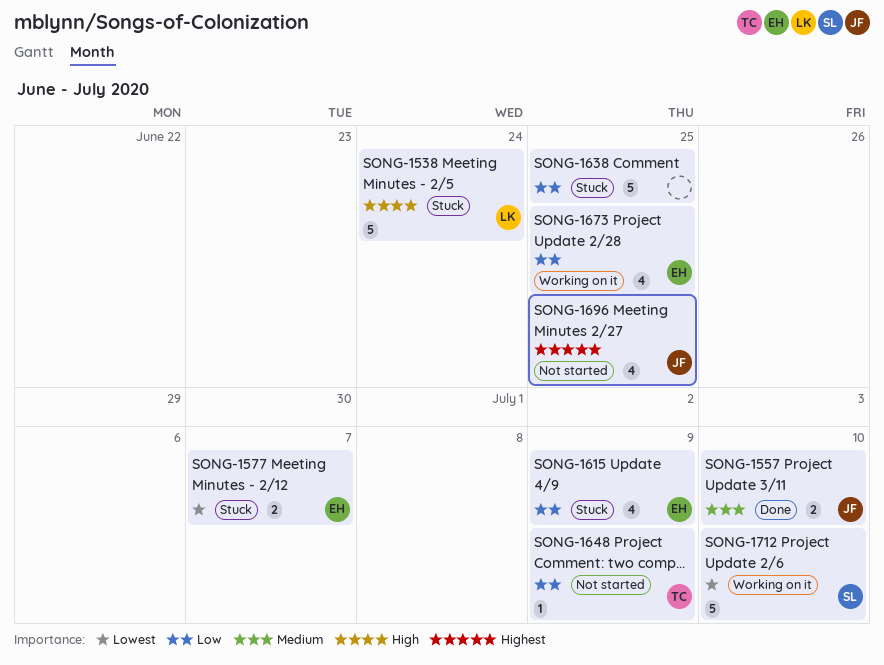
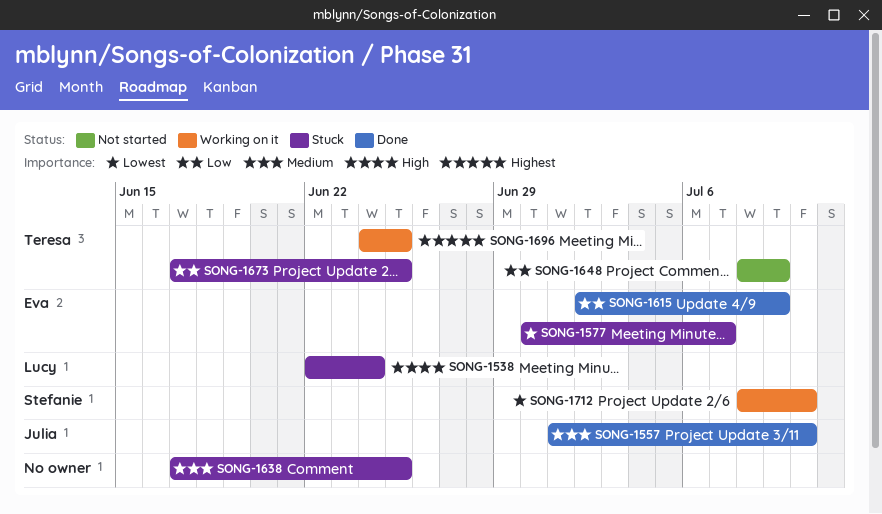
SONG-1615, status: Stuck -> Done
SONG-1638, priority: Low -> Medium
SONG-1673, status: Working on it -> Stuck
SONG-1673, owner: Eva -> Teresa
SONG-1696, status: Not started -> Working on it
SONG-1696, owner: Julia -> Teresa

